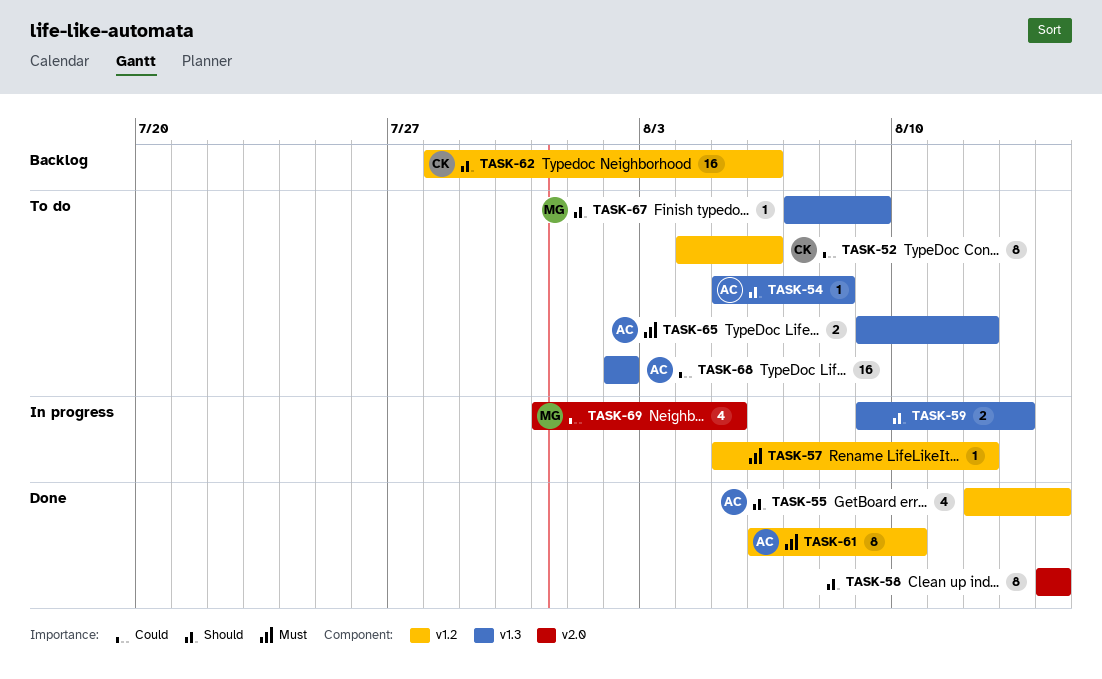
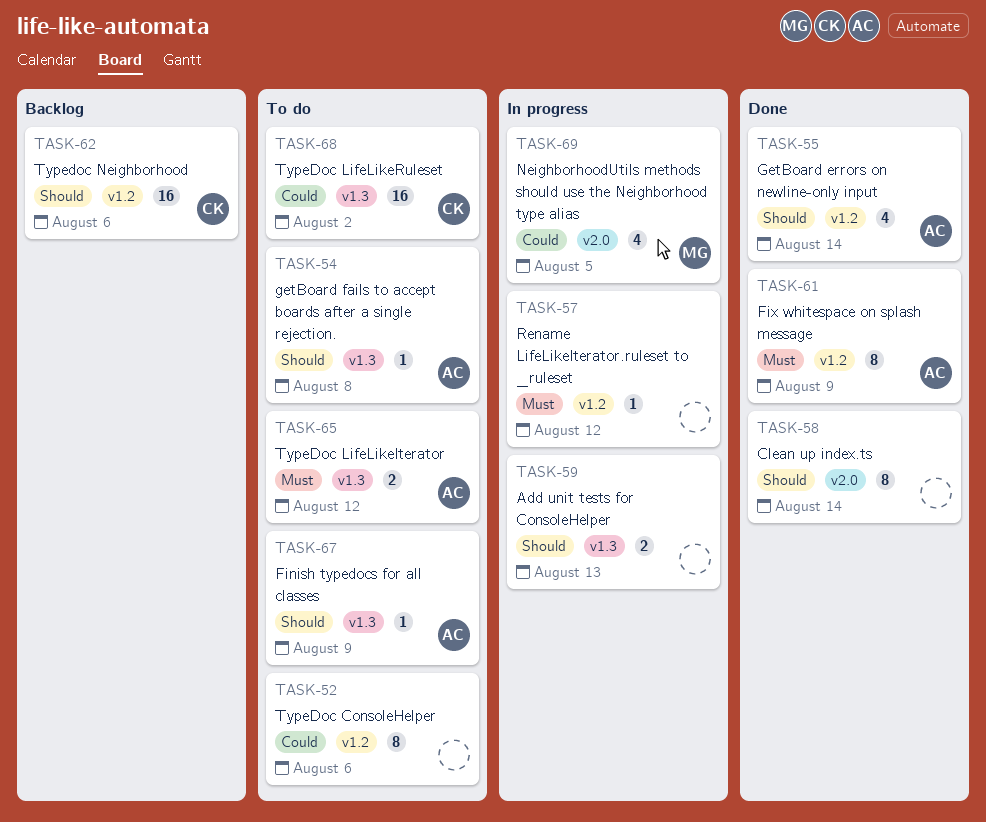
TASK-52, owner: CK -> none
TASK-61, due: Aug 10 -> Aug 9
TASK-67, owner: MG -> AC
TASK-68, owner: AC -> CK

